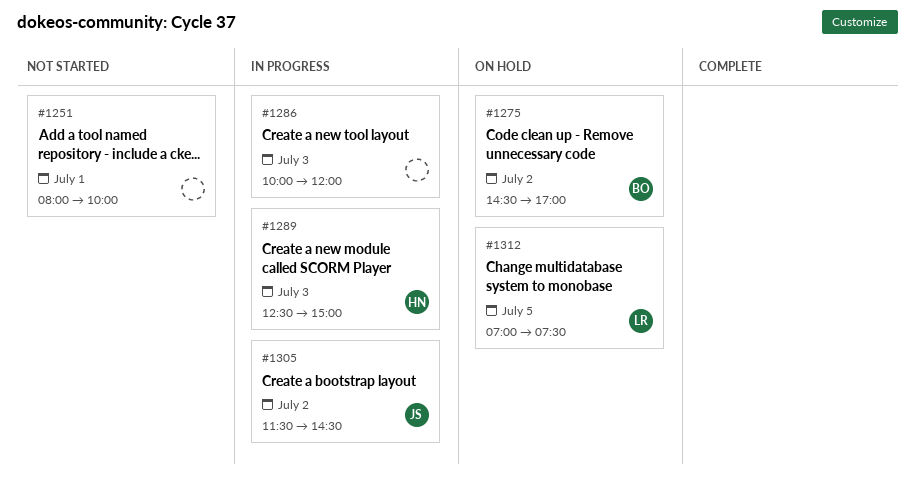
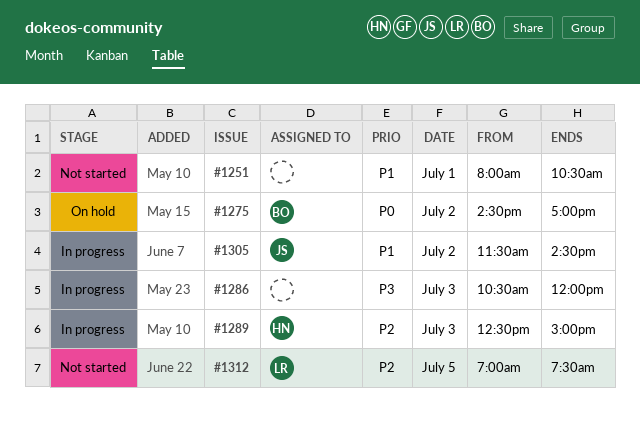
#1251, ends: 10:00 -> 10:30
#1286, begins: 10:00 -> 10:30
#1312, status: On hold -> Not started

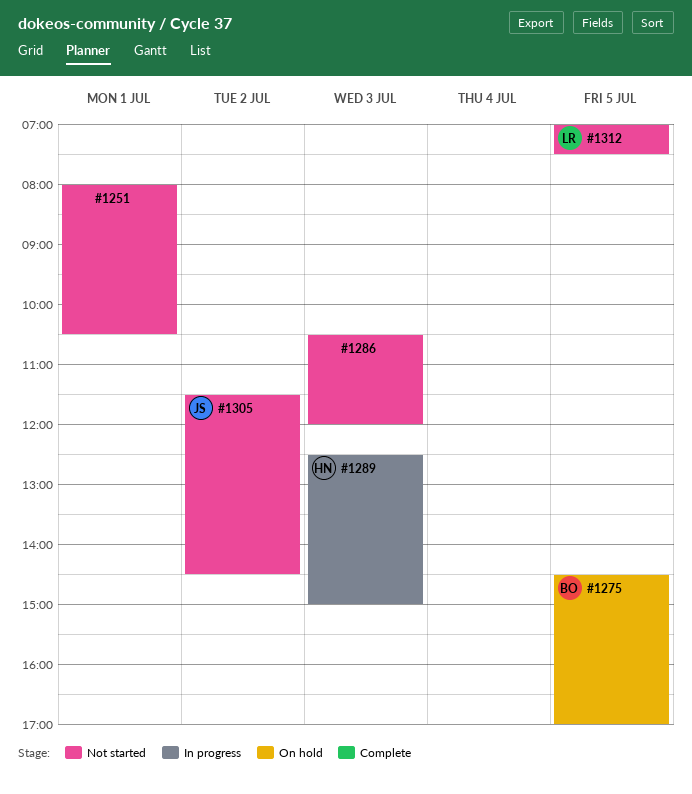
#1275, day: Jul 2 -> Jul 5
#1286, status: In progress -> Not started
#1305, status: In progress -> Not started

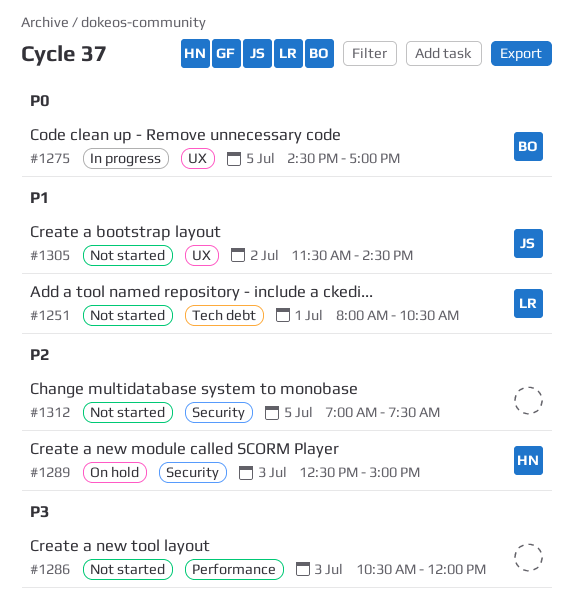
#1251, owner: none -> LR
#1275, status: On hold -> In progress
#1289, status: In progress -> On hold
#1312, owner: LR -> none

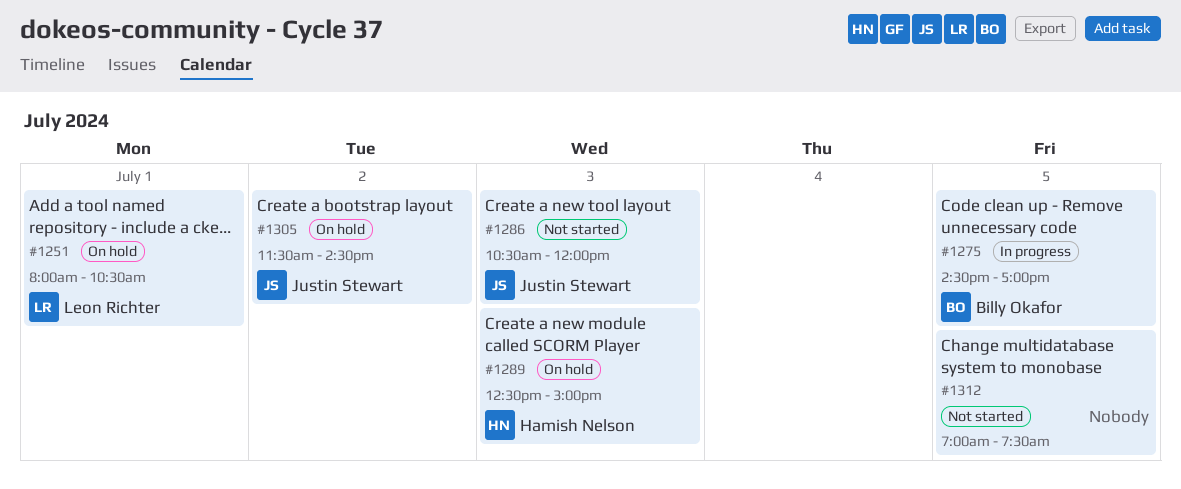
#1251, status: Not started -> On hold
#1286, owner: none -> Justin Stewart
#1305, status: Not started -> On hold

